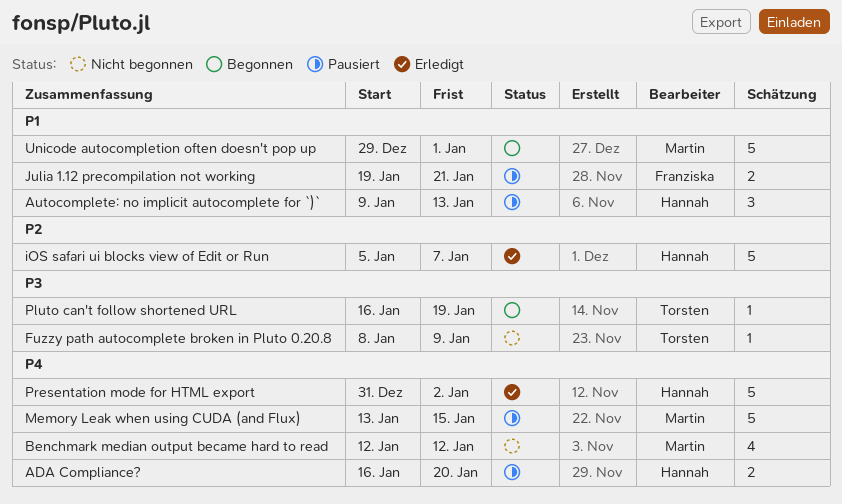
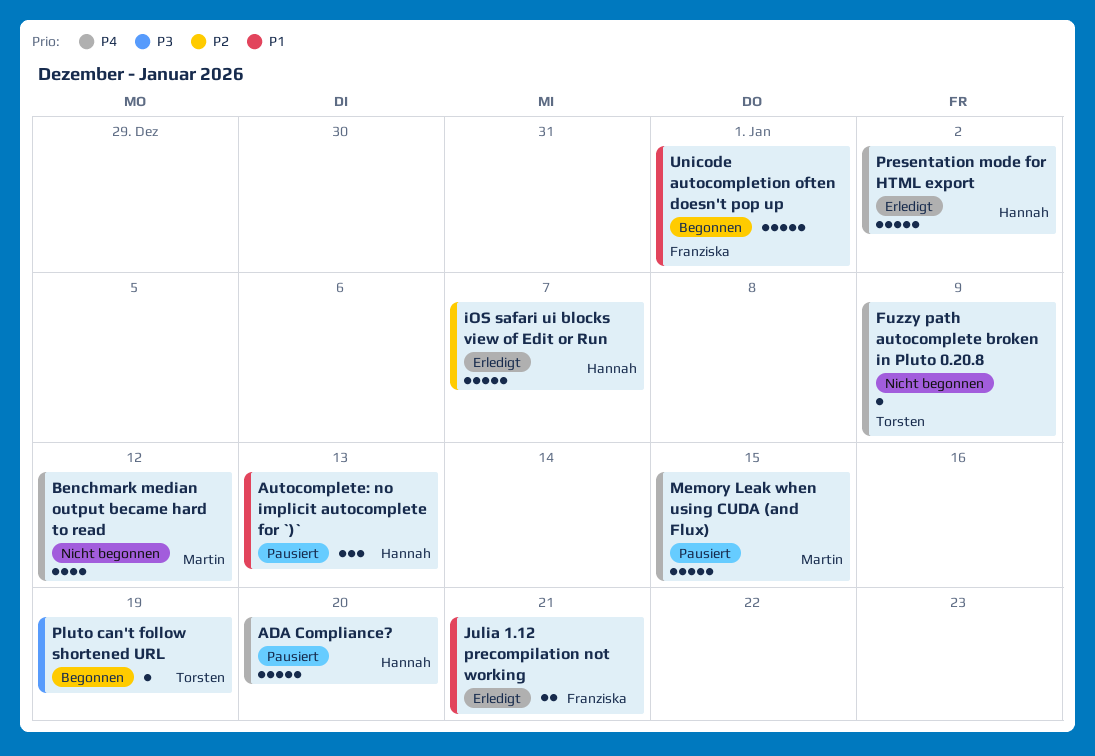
ADA Compliance?, estimate: 2 -> 5
Fuzzy path autocomplete broken in Pluto 0.20.8, priority: P3 -> P4
Julia 1.12 precompilation not working, status: Pausiert -> Erledigt
Unicode autocompletion often doesn't pop up, owner: Martin -> Franziska

